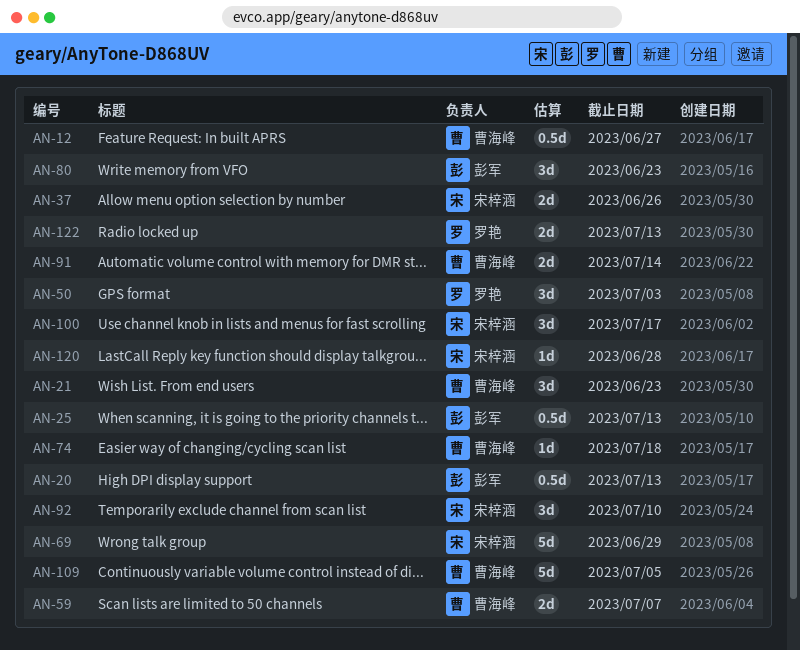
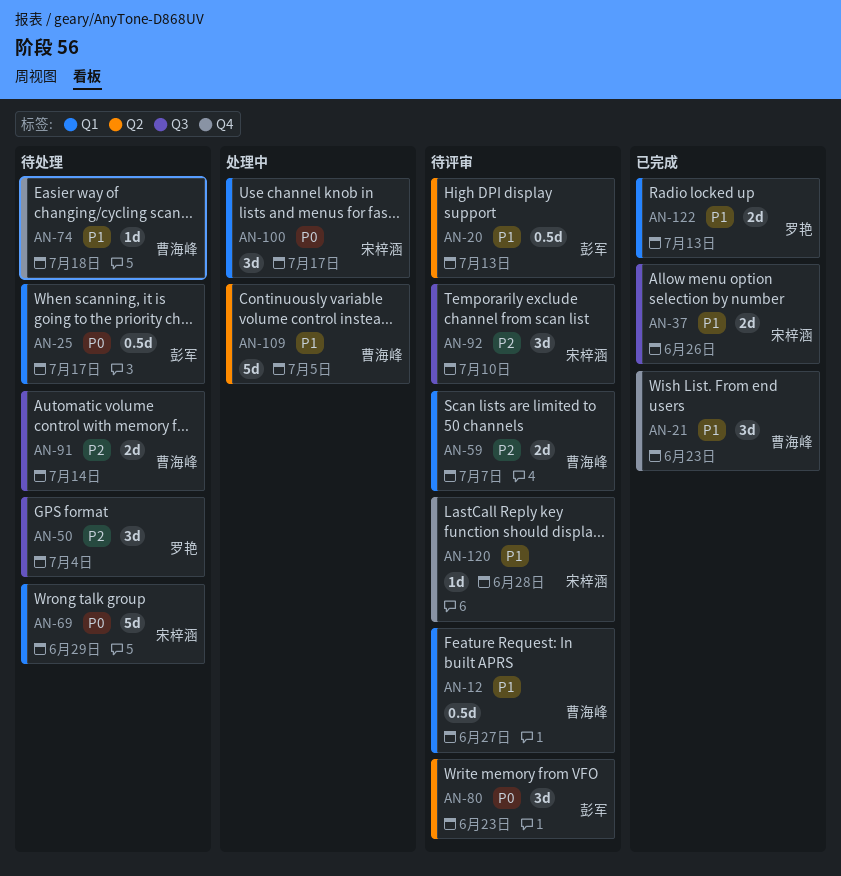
AN-25, due: Jul 13 -> Jul 17
AN-50, due: Jul 3 -> Jul 4

